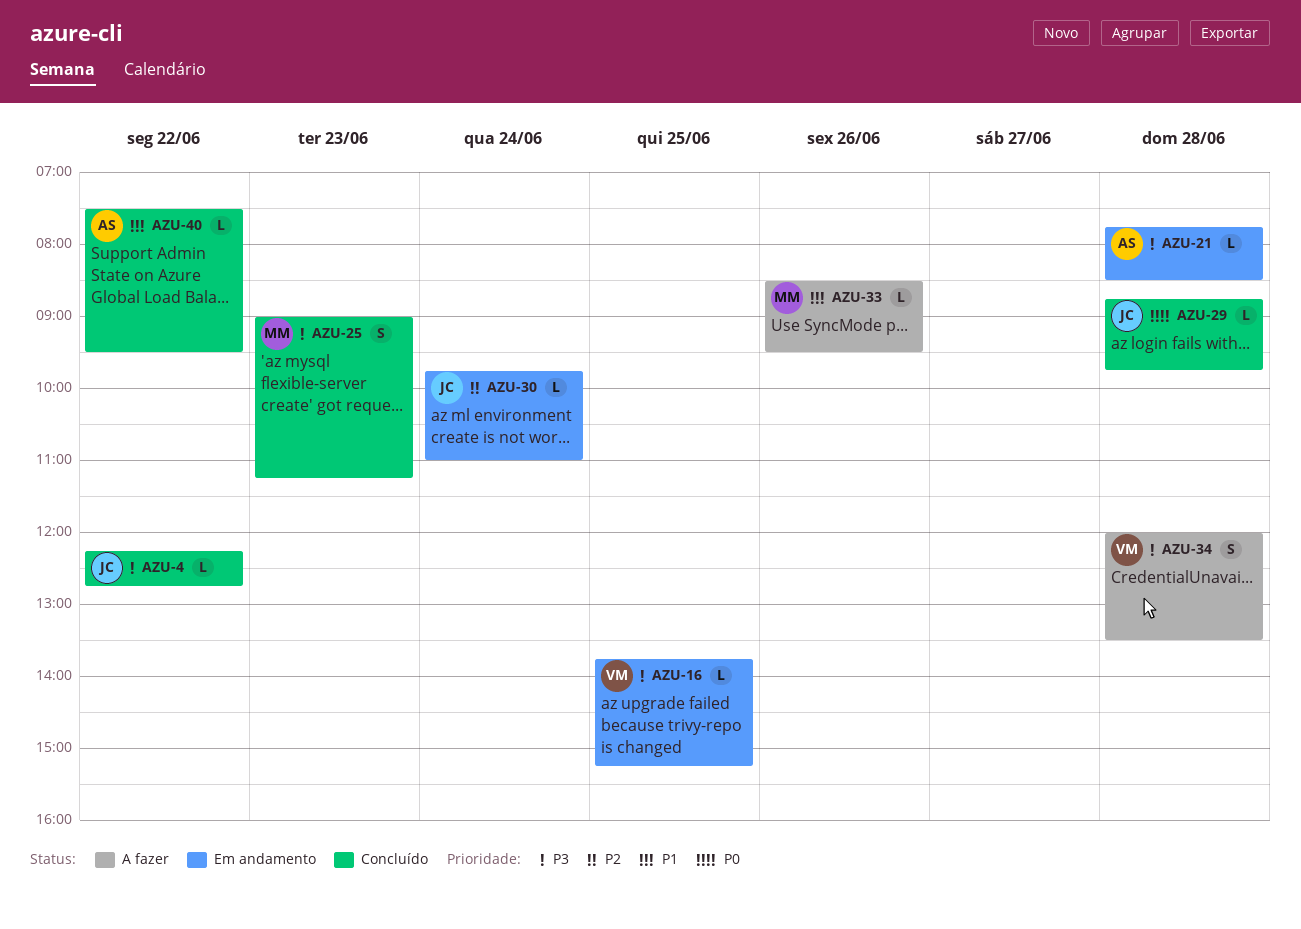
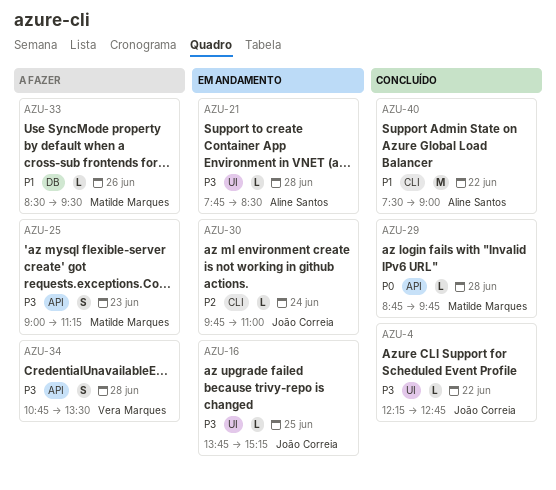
AZU-16, owner: Vera Marques -> João Correia
AZU-25, status: Concluído -> A fazer
AZU-29, owner: João Correia -> Matilde Marques
AZU-34, begins: 12:00 -> 10:45
AZU-40, estimate: L -> M
AZU-40, ends: 09:30 -> 09:00

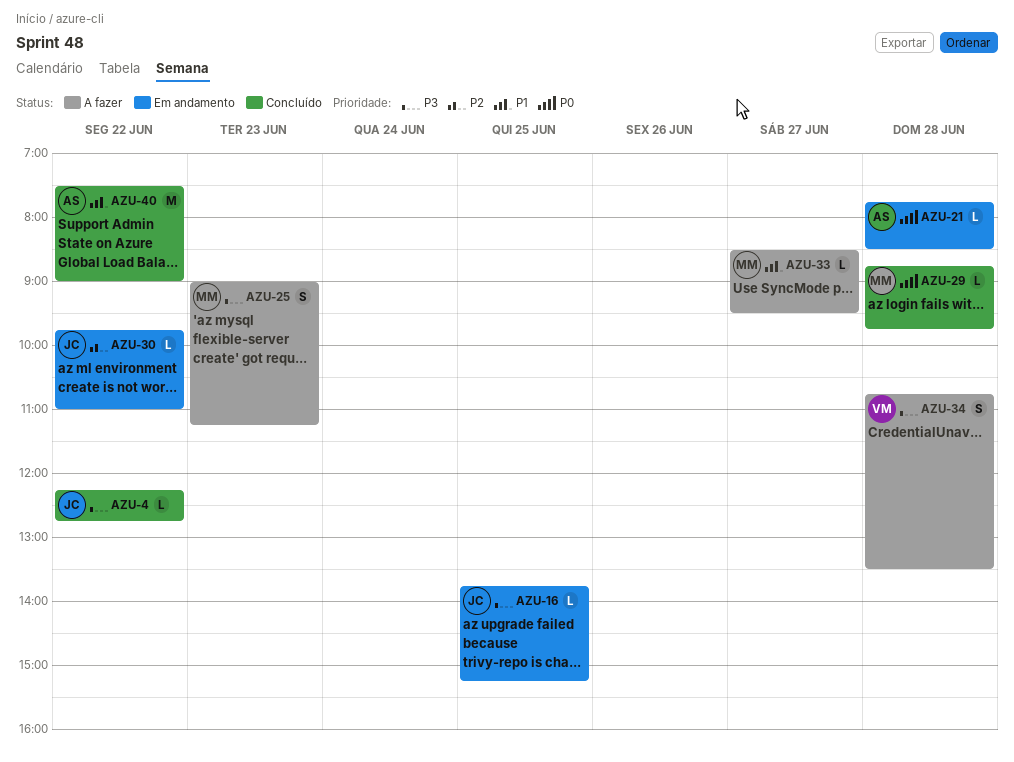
AZU-21, priority: P3 -> P0
AZU-30, day: Jun 24 -> Jun 22
AZU-33, day: Jun 26 -> Jun 27

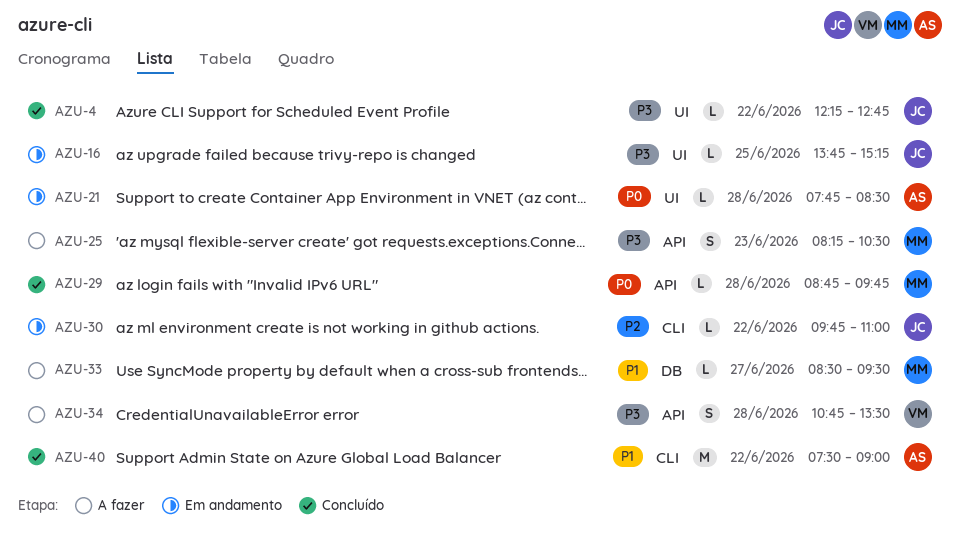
AZU-25, begins: 09:00 -> 08:15
AZU-25, ends: 11:15 -> 10:30

